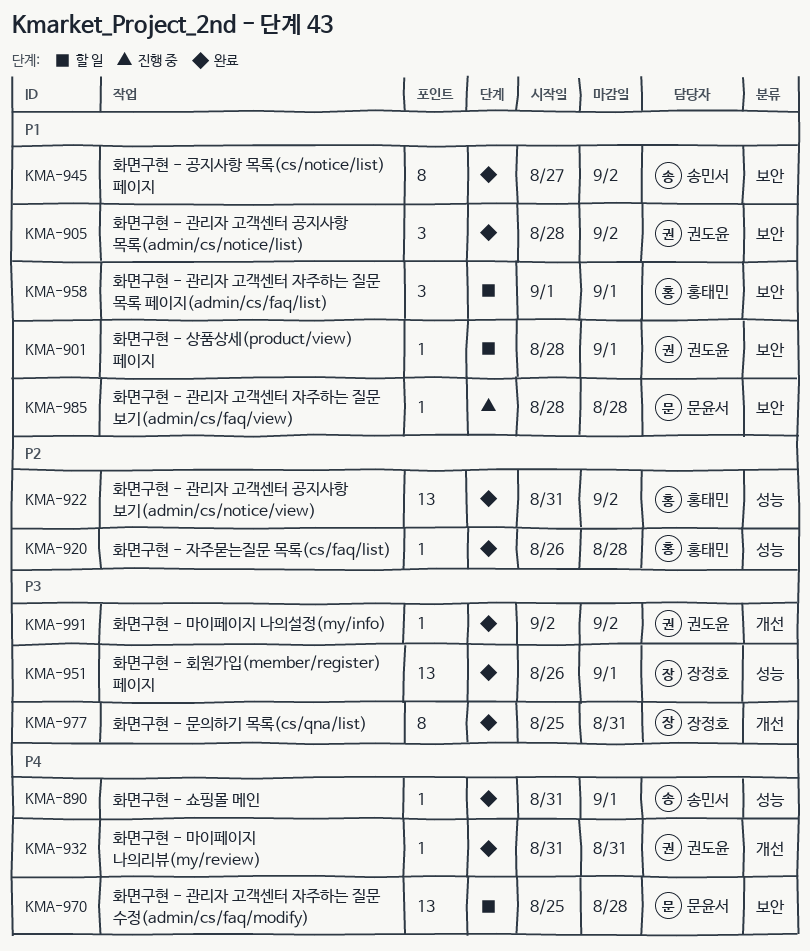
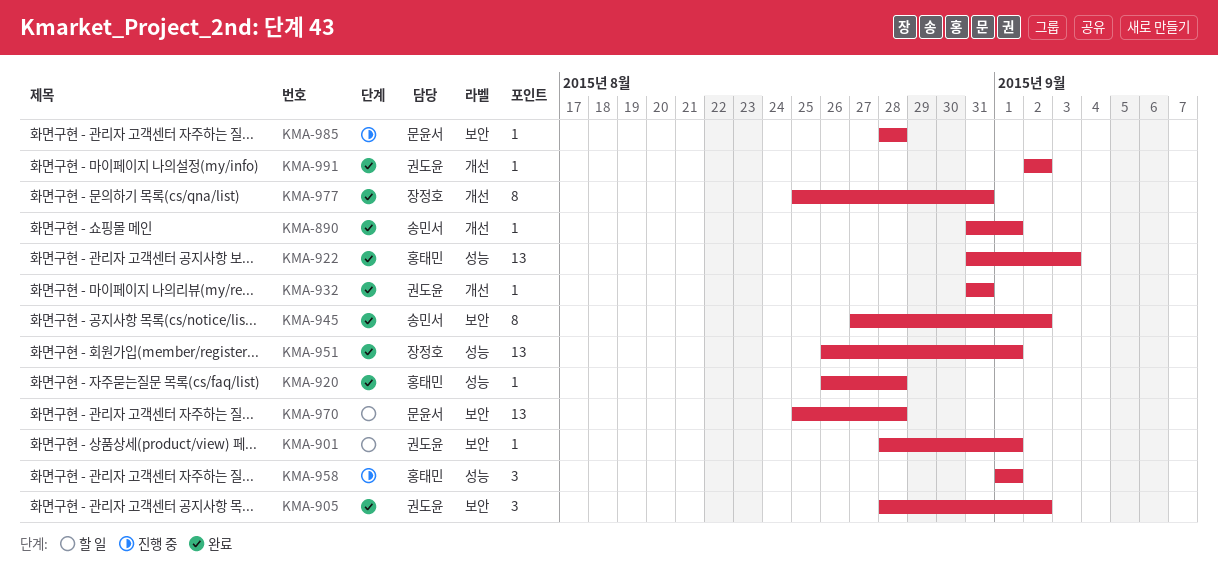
KMA-890, label: 성능 -> 개선
KMA-922, due: Sep 2 -> Sep 3
KMA-958, status: 할 일 -> 진행 중
KMA-958, label: 보안 -> 성능

